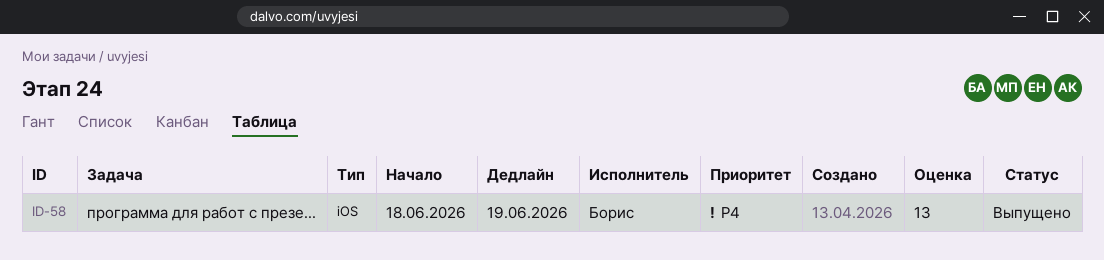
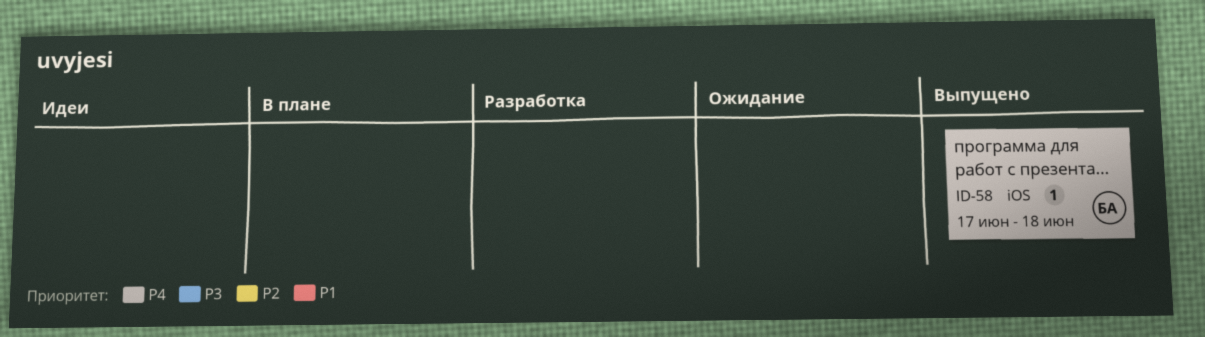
ID-58, estimate: 13 -> 1
ID-58, start: Jun 18 -> Jun 17
ID-58, due: Jun 19 -> Jun 18

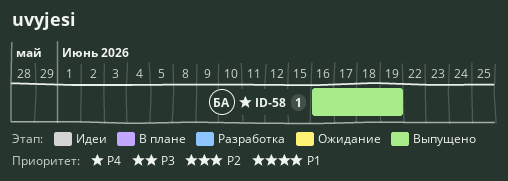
ID-58, start: Jun 17 -> Jun 16
ID-58, due: Jun 18 -> Jun 19

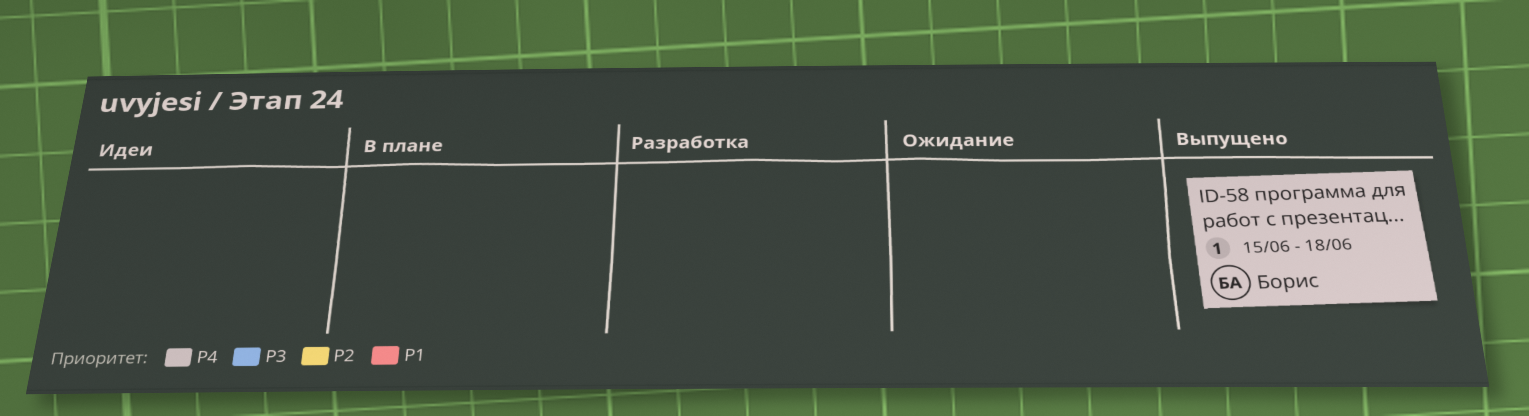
ID-58, start: Jun 16 -> Jun 15
ID-58, due: Jun 19 -> Jun 18

